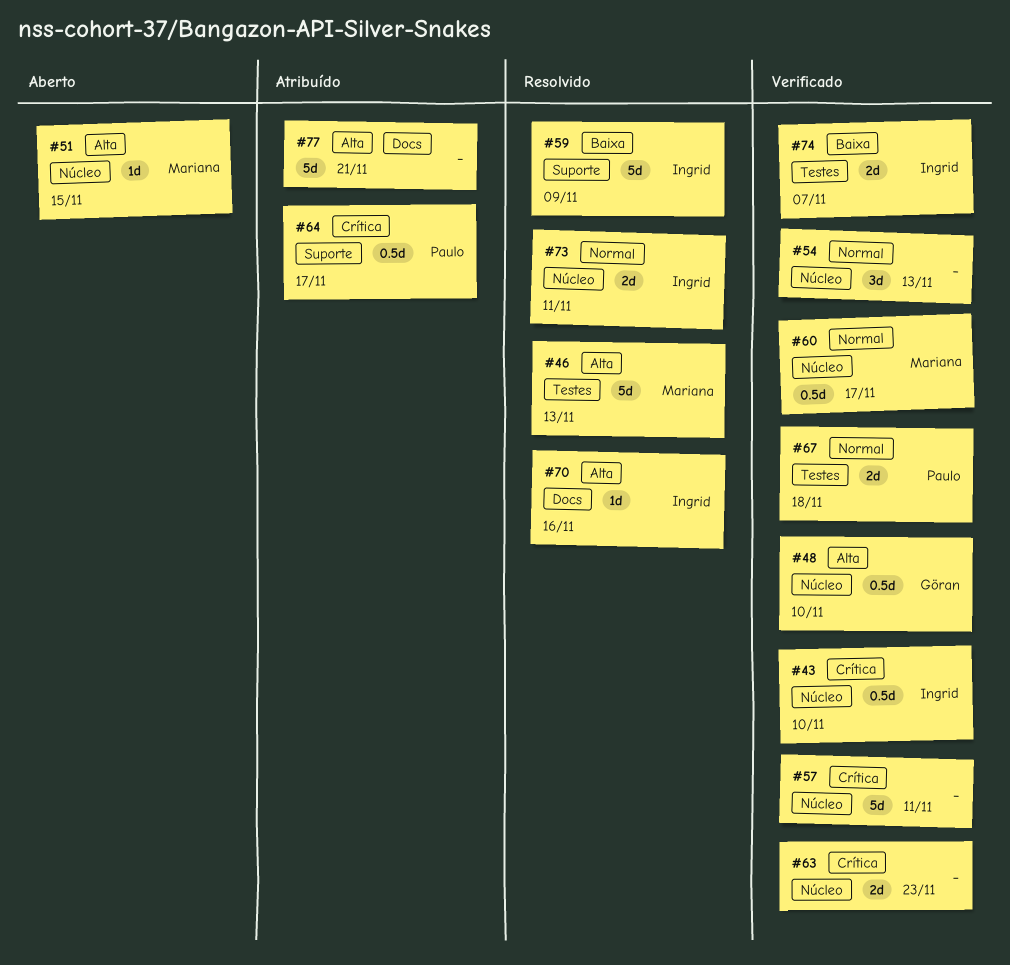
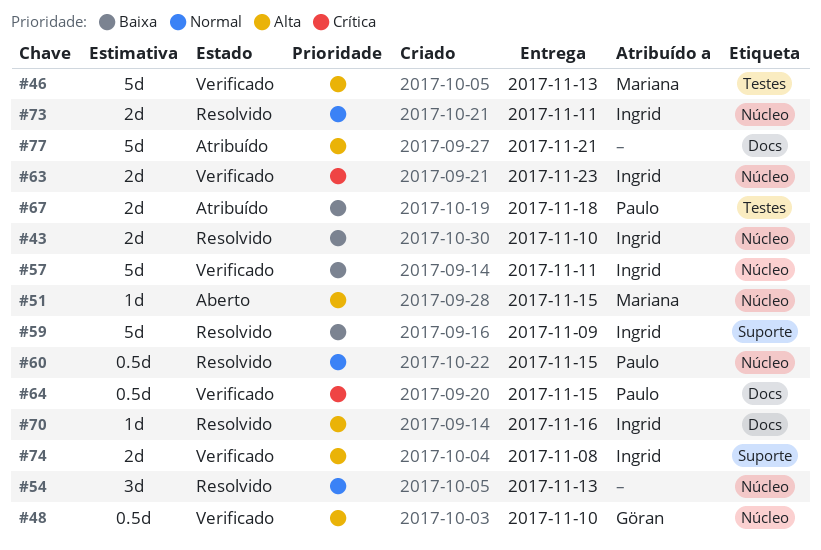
#43, status: Verificado -> Resolvido
#43, priority: Crítica -> Baixa
#43, estimate: 0.5d -> 2d
#46, status: Resolvido -> Verificado
#54, status: Verificado -> Resolvido
#57, owner: none -> Ingrid
#57, priority: Crítica -> Baixa
#60, status: Verificado -> Resolvido
#60, owner: Mariana -> Paulo
#60, due: Nov 17 -> Nov 15
#63, owner: none -> Ingrid
#64, status: Atribuído -> Verificado
#64, label: Suporte -> Docs
#64, due: Nov 17 -> Nov 15
#67, status: Verificado -> Atribuído
#67, priority: Normal -> Baixa
#74, priority: Baixa -> Alta
#74, label: Testes -> Suporte
#74, due: Nov 7 -> Nov 8

